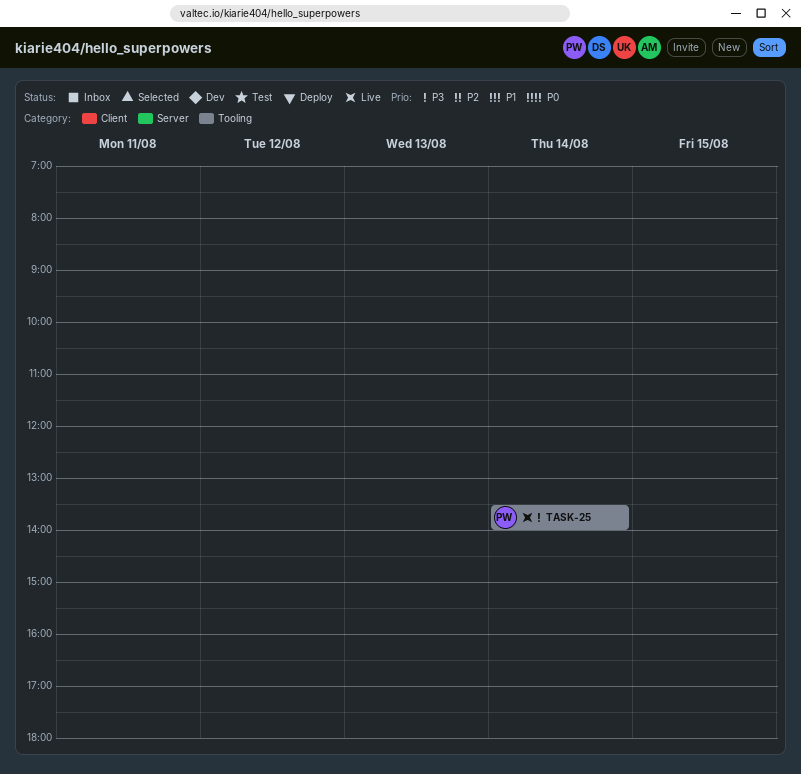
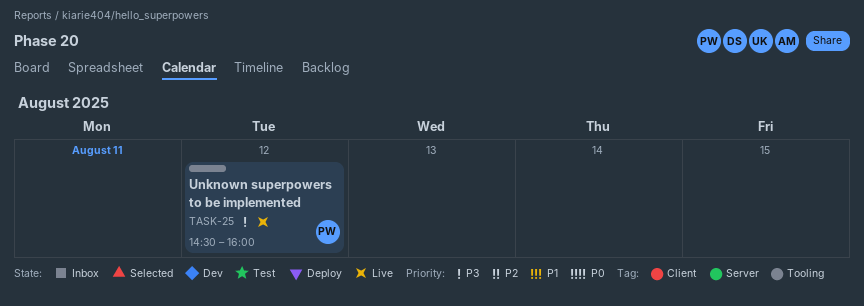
TASK-25, day: Aug 14 -> Aug 12
TASK-25, begins: 13:30 -> 14:30
TASK-25, ends: 14:00 -> 16:00

